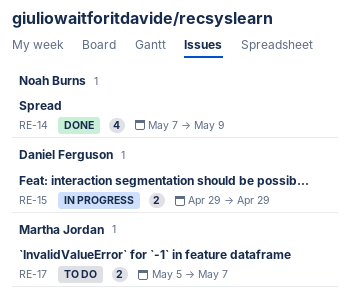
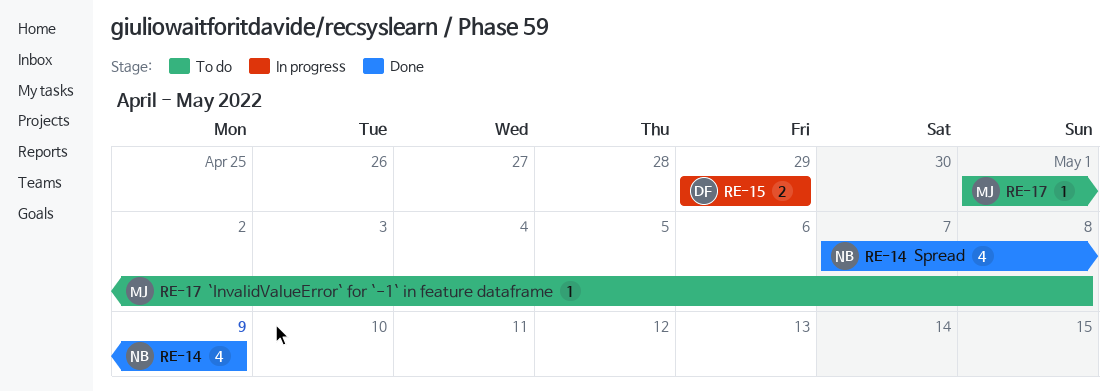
RE-17, estimate: 2 -> 1
RE-17, start: May 5 -> May 1
RE-17, due: May 7 -> May 8

